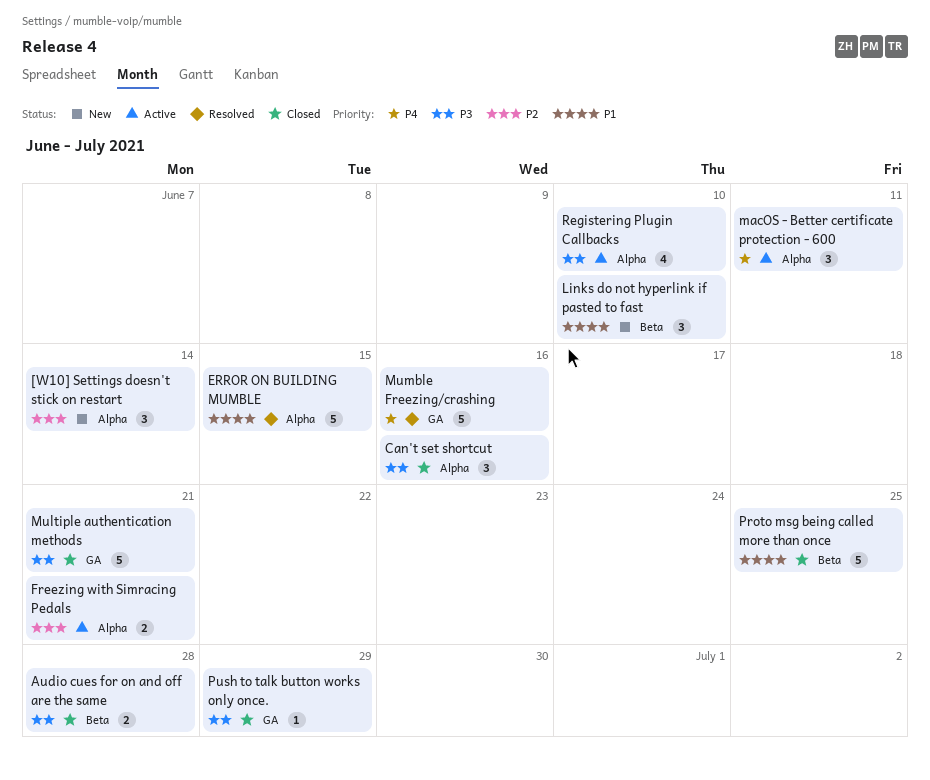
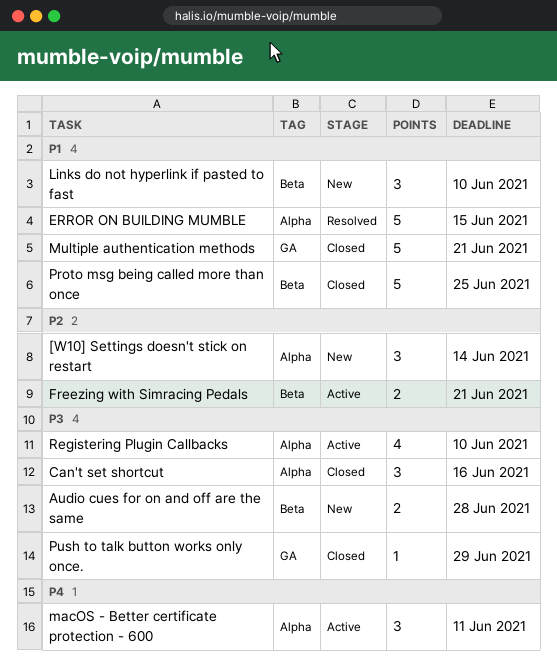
Audio cues for on and off are the same, status: Closed -> New
Freezing with Simracing Pedals, label: Alpha -> Beta
Multiple authentication methods, priority: P3 -> P1
Mumble Freezing/crashing: present -> none

